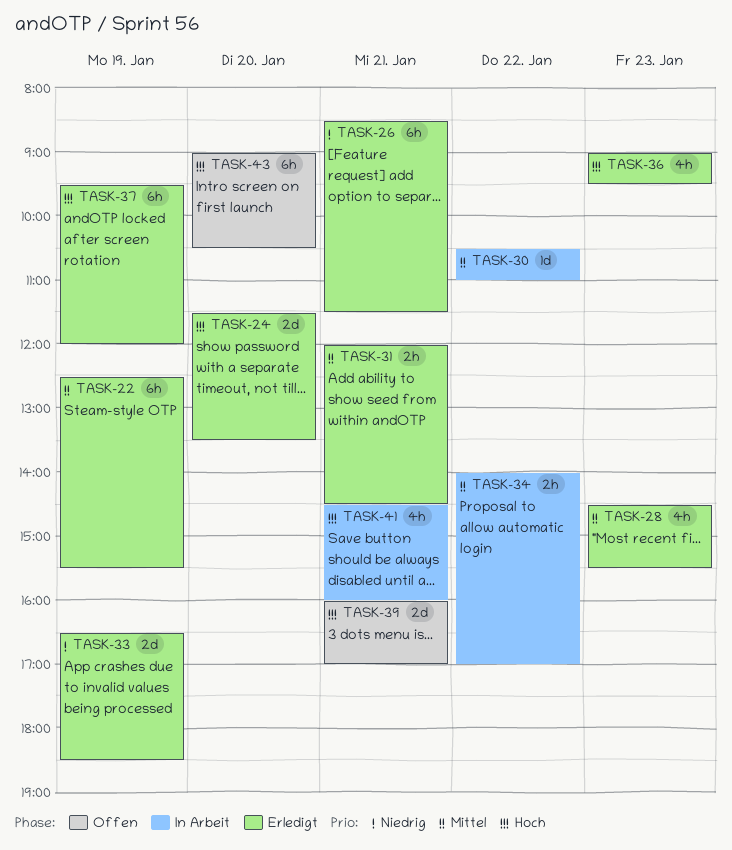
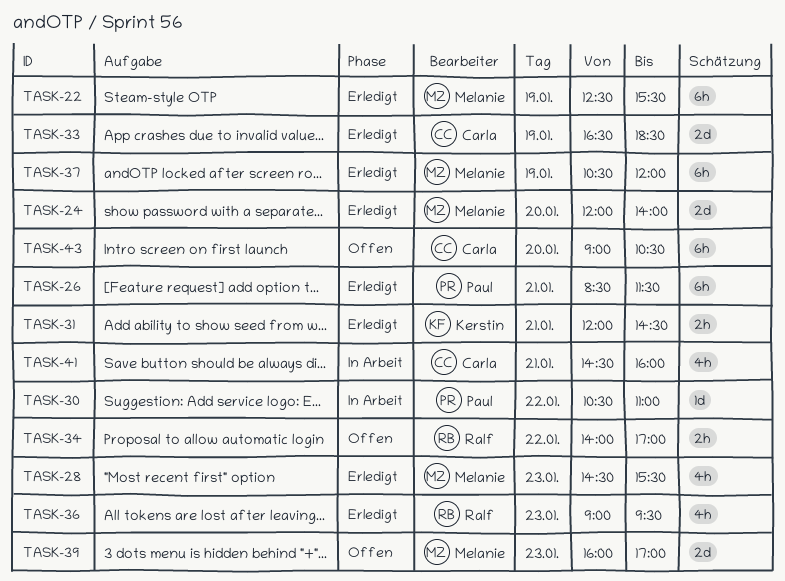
TASK-24, begins: 11:30 -> 12:00
TASK-24, ends: 13:30 -> 14:00
TASK-34, status: In Arbeit -> Offen
TASK-37, begins: 09:30 -> 10:30
TASK-39, day: Jan 21 -> Jan 23

